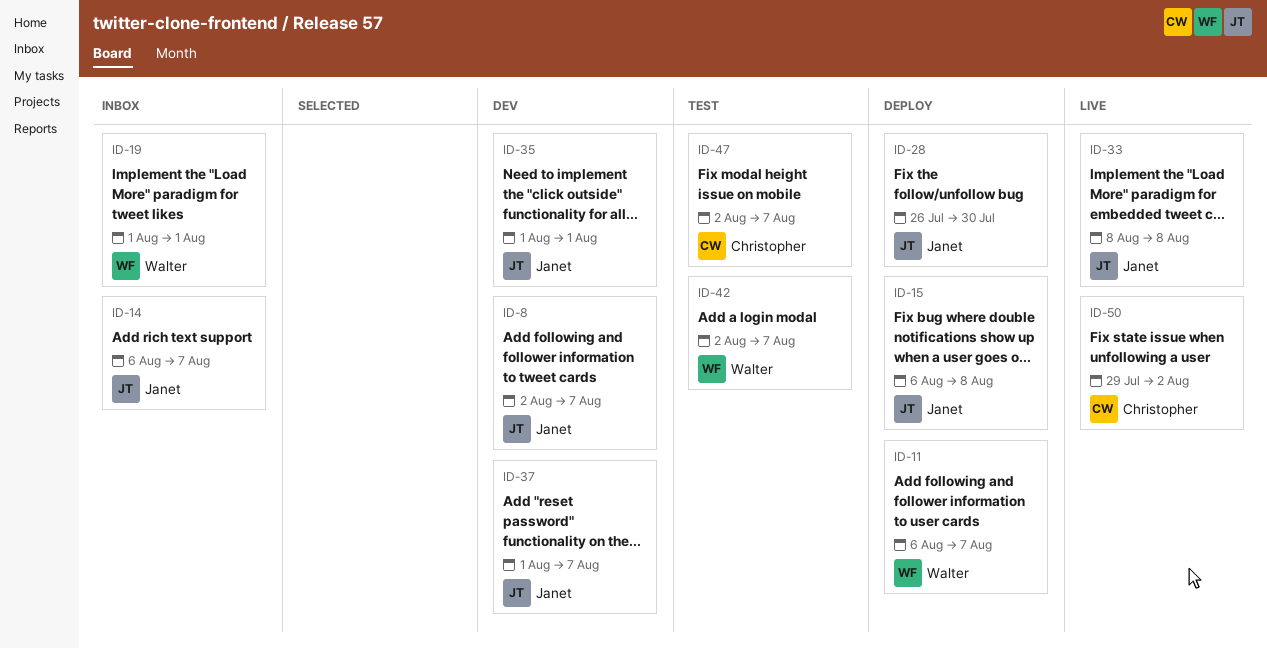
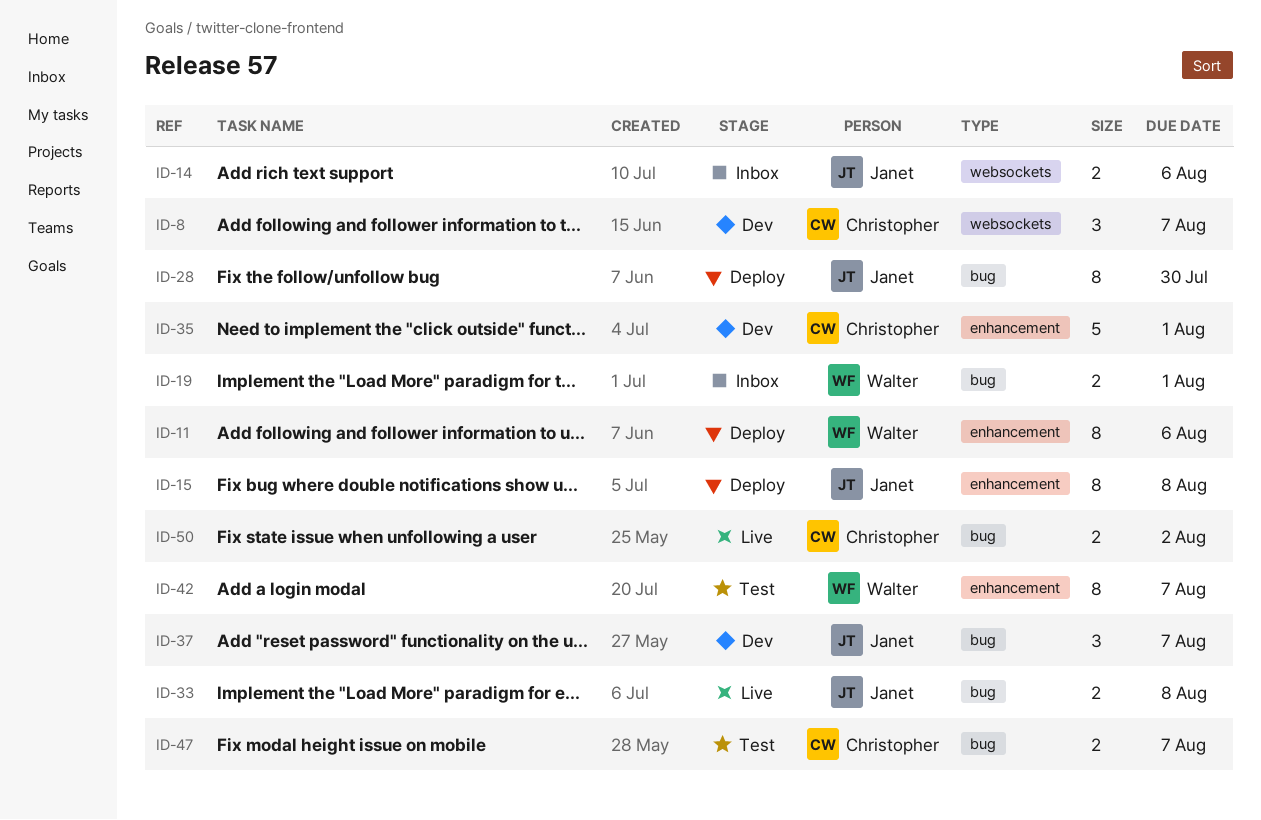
ID-8, owner: Janet -> Christopher
ID-11, due: Aug 7 -> Aug 6
ID-14, due: Aug 7 -> Aug 6
ID-35, owner: Janet -> Christopher

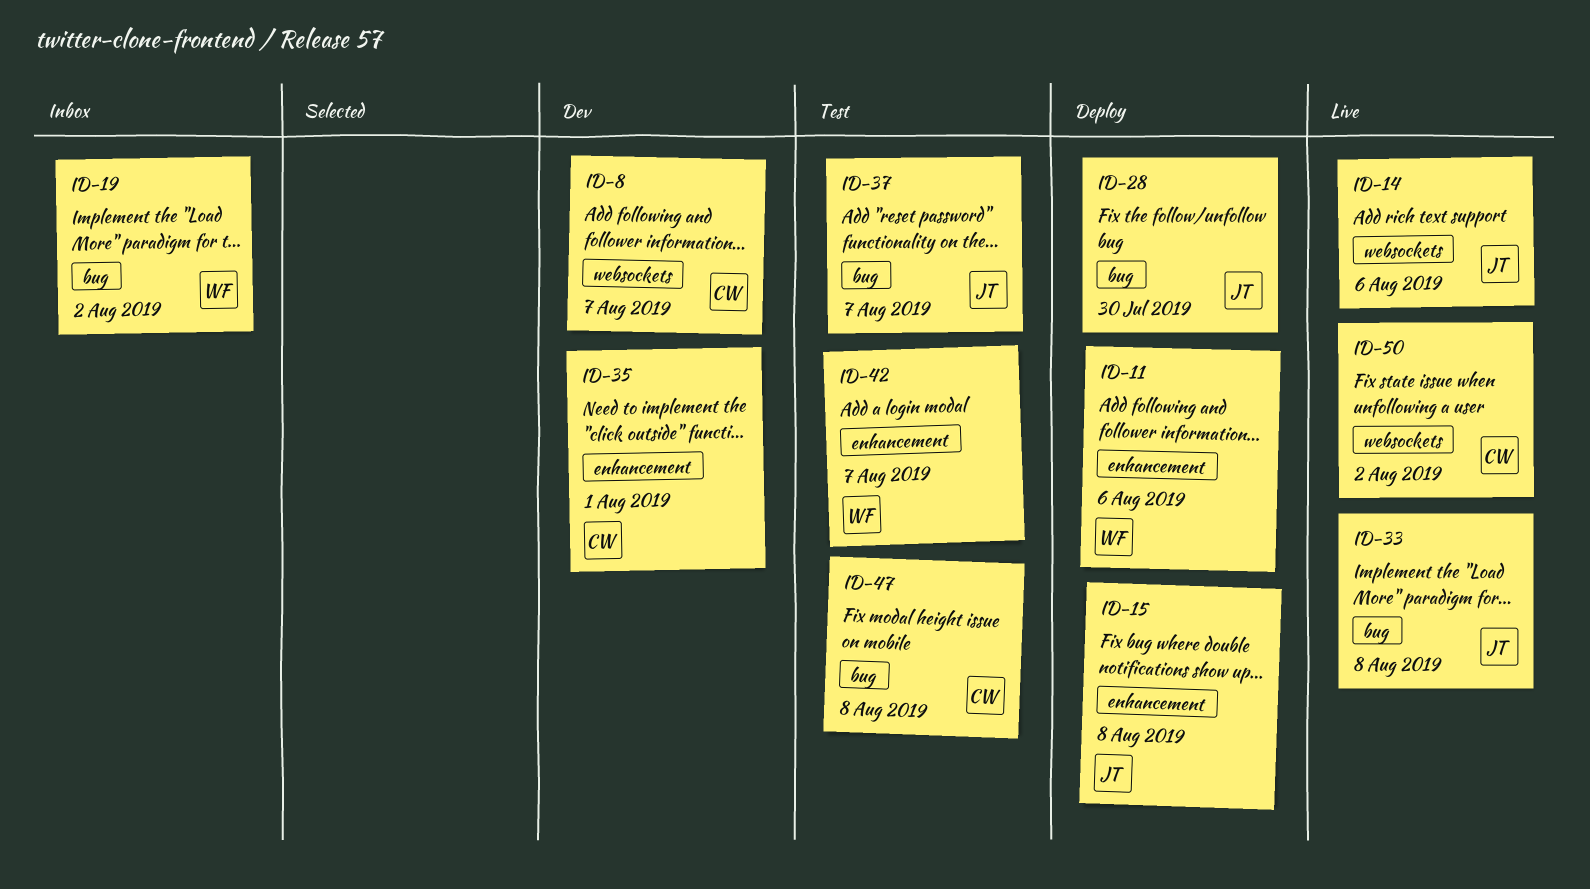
ID-14, status: Inbox -> Live
ID-19, due: Aug 1 -> Aug 2
ID-37, status: Dev -> Test
ID-47, due: Aug 7 -> Aug 8
ID-50, label: bug -> websockets

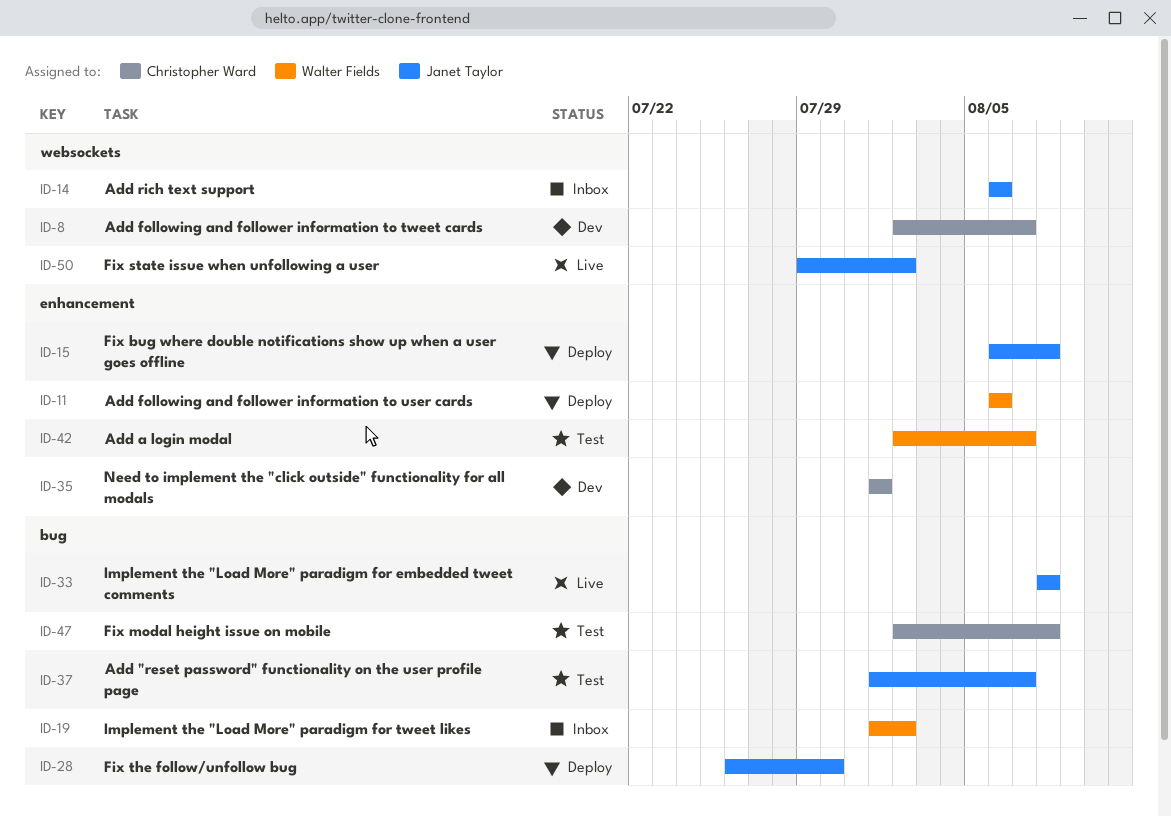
ID-14, status: Live -> Inbox
ID-50, owner: Christopher Ward -> Janet Taylor

